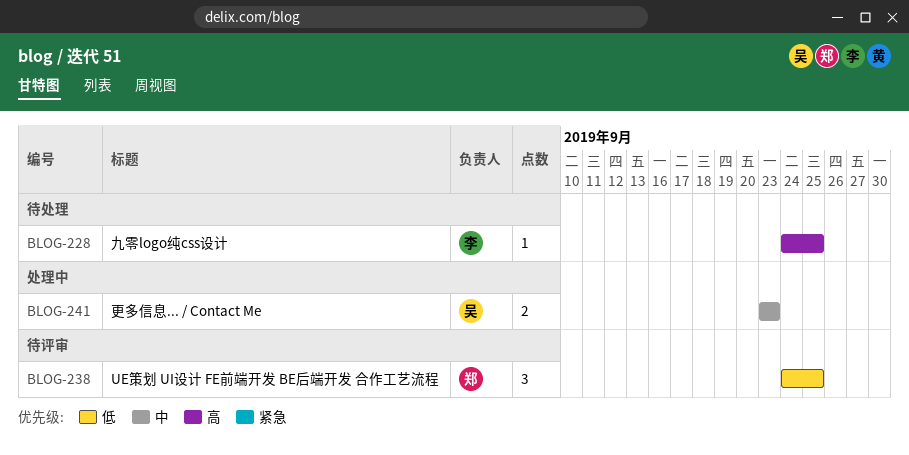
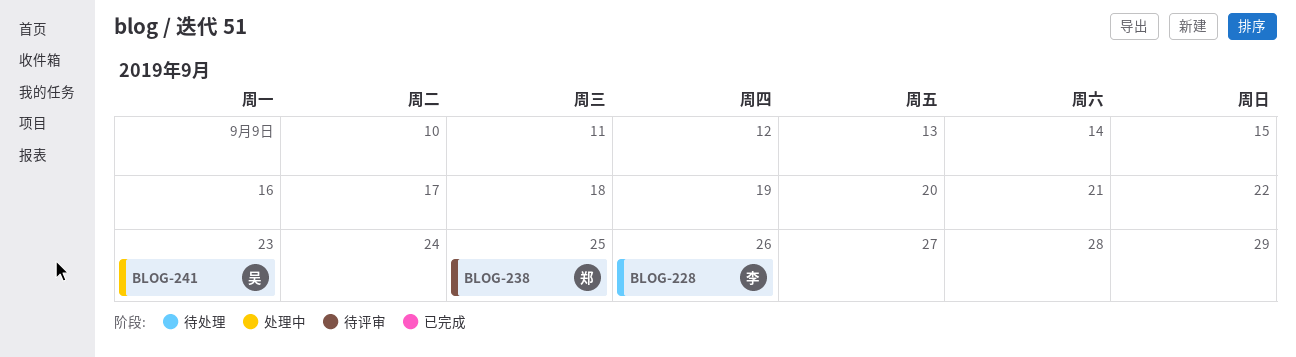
BLOG-228, due: Sep 25 -> Sep 26

